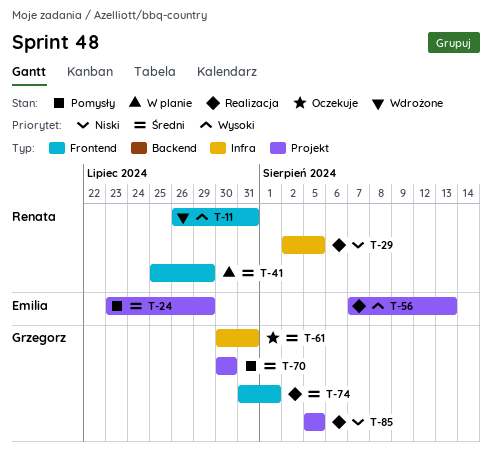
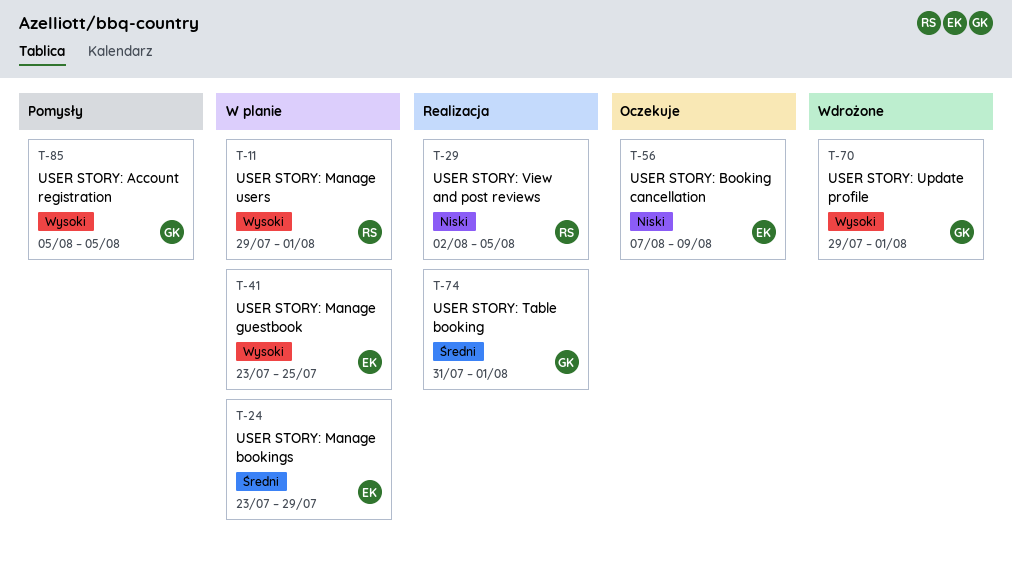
T-11, status: Wdrożone -> W planie
T-11, start: Jul 26 -> Jul 29
T-11, due: Jul 31 -> Aug 1
T-24, status: Pomysły -> W planie
T-41, owner: Renata -> Emilia
T-41, priority: Średni -> Wysoki
T-41, start: Jul 25 -> Jul 23
T-41, due: Jul 29 -> Jul 25
T-56, status: Realizacja -> Oczekuje
T-56, priority: Wysoki -> Niski
T-56, due: Aug 13 -> Aug 9
T-61: present -> none
T-70, status: Pomysły -> Wdrożone
T-70, priority: Średni -> Wysoki
T-70, start: Jul 30 -> Jul 29
T-70, due: Jul 30 -> Aug 1
T-85, status: Realizacja -> Pomysły
T-85, priority: Niski -> Wysoki

